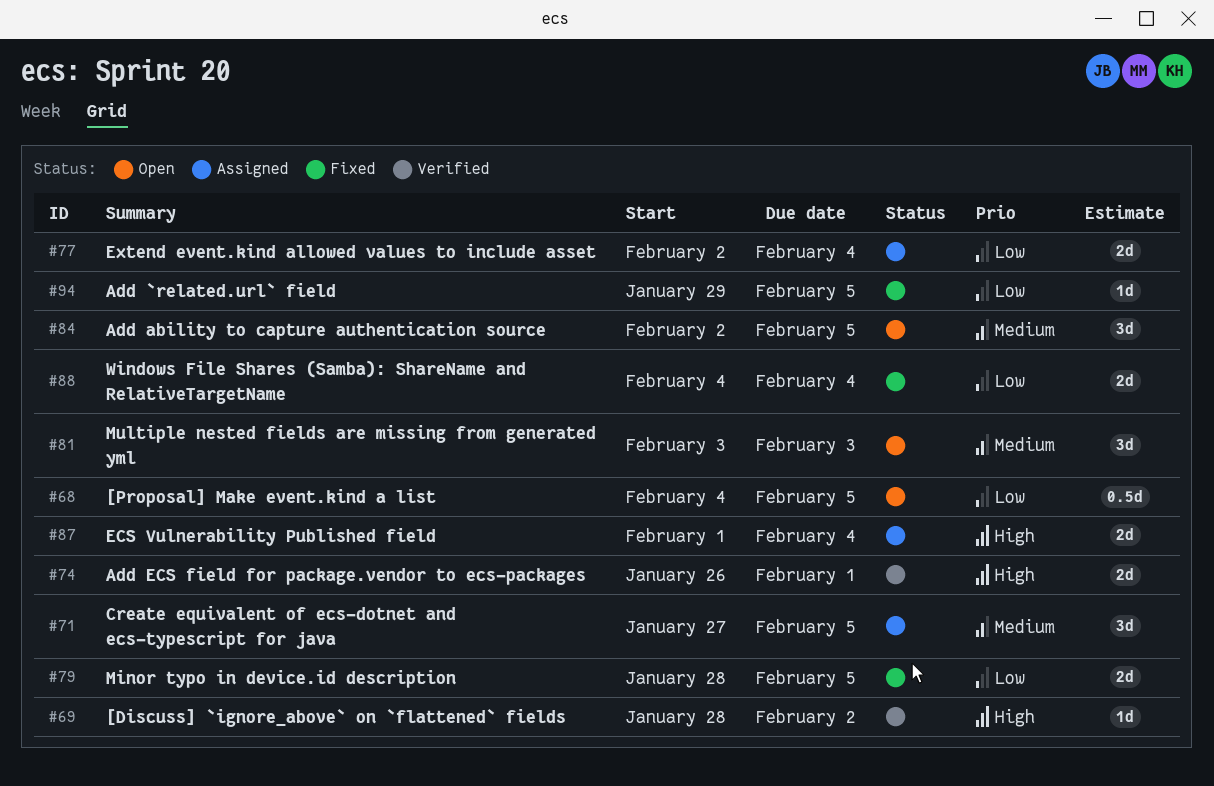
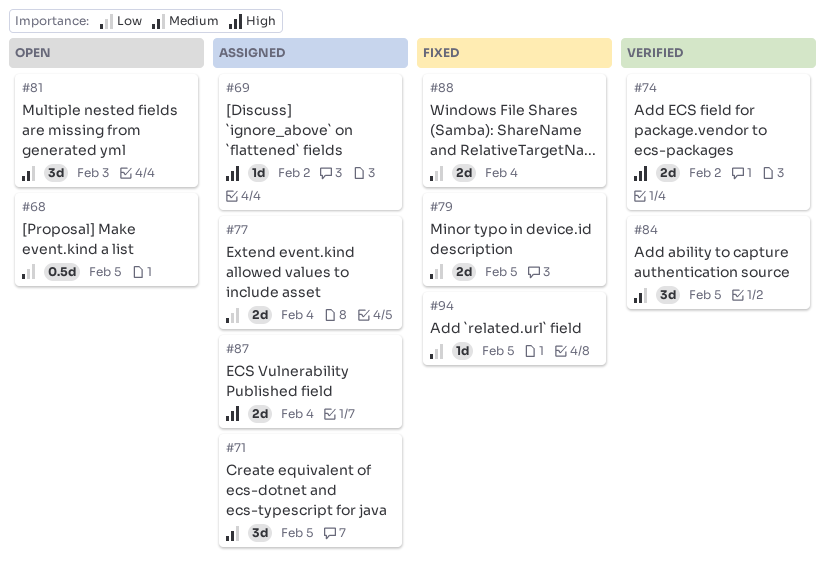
#69, status: Verified -> Assigned
#74, due: Feb 1 -> Feb 2
#84, status: Open -> Verified

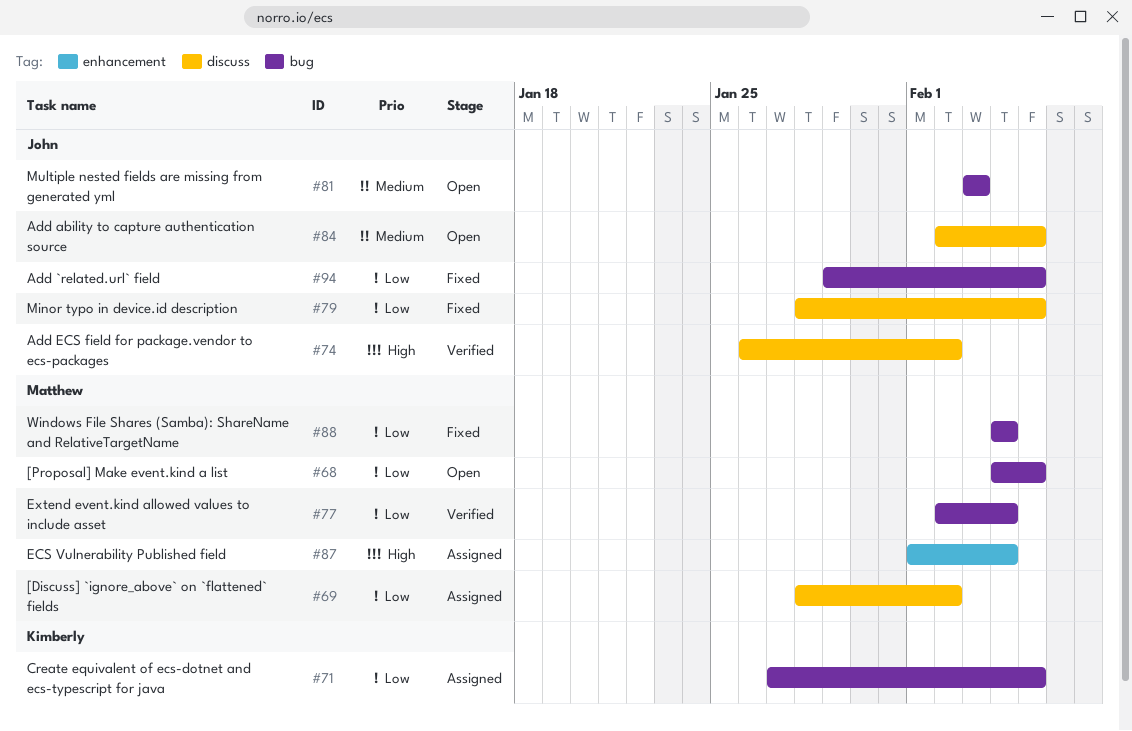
#69, priority: High -> Low
#71, priority: Medium -> Low
#77, status: Assigned -> Verified
#84, status: Verified -> Open

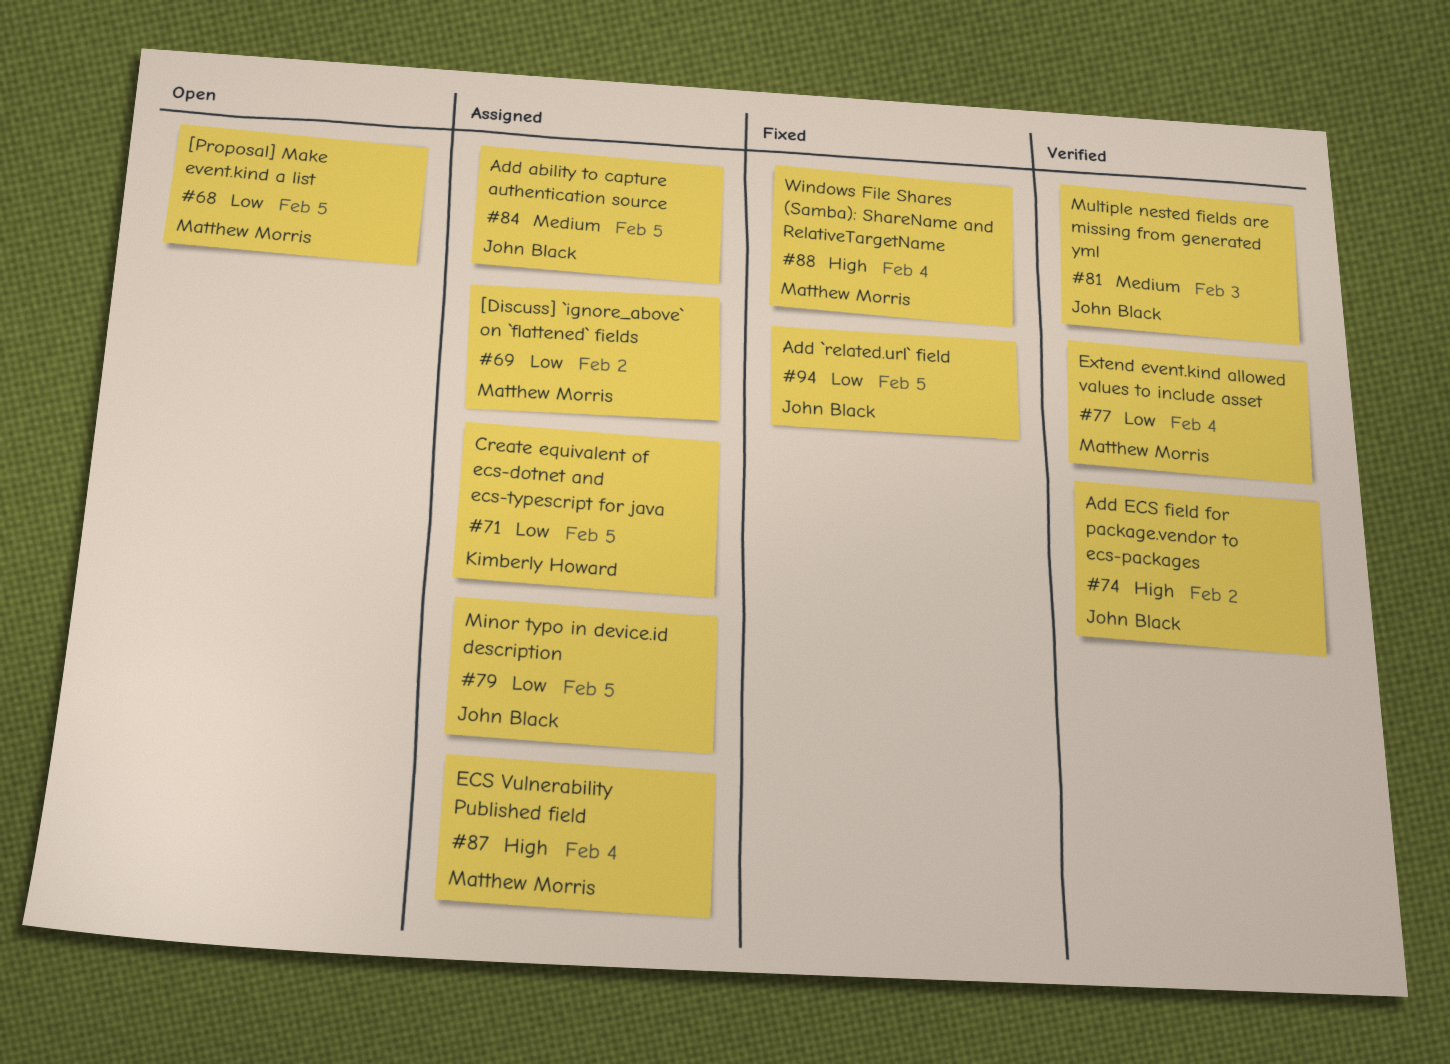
#79, status: Fixed -> Assigned
#81, status: Open -> Verified
#84, status: Open -> Assigned
#88, priority: Low -> High

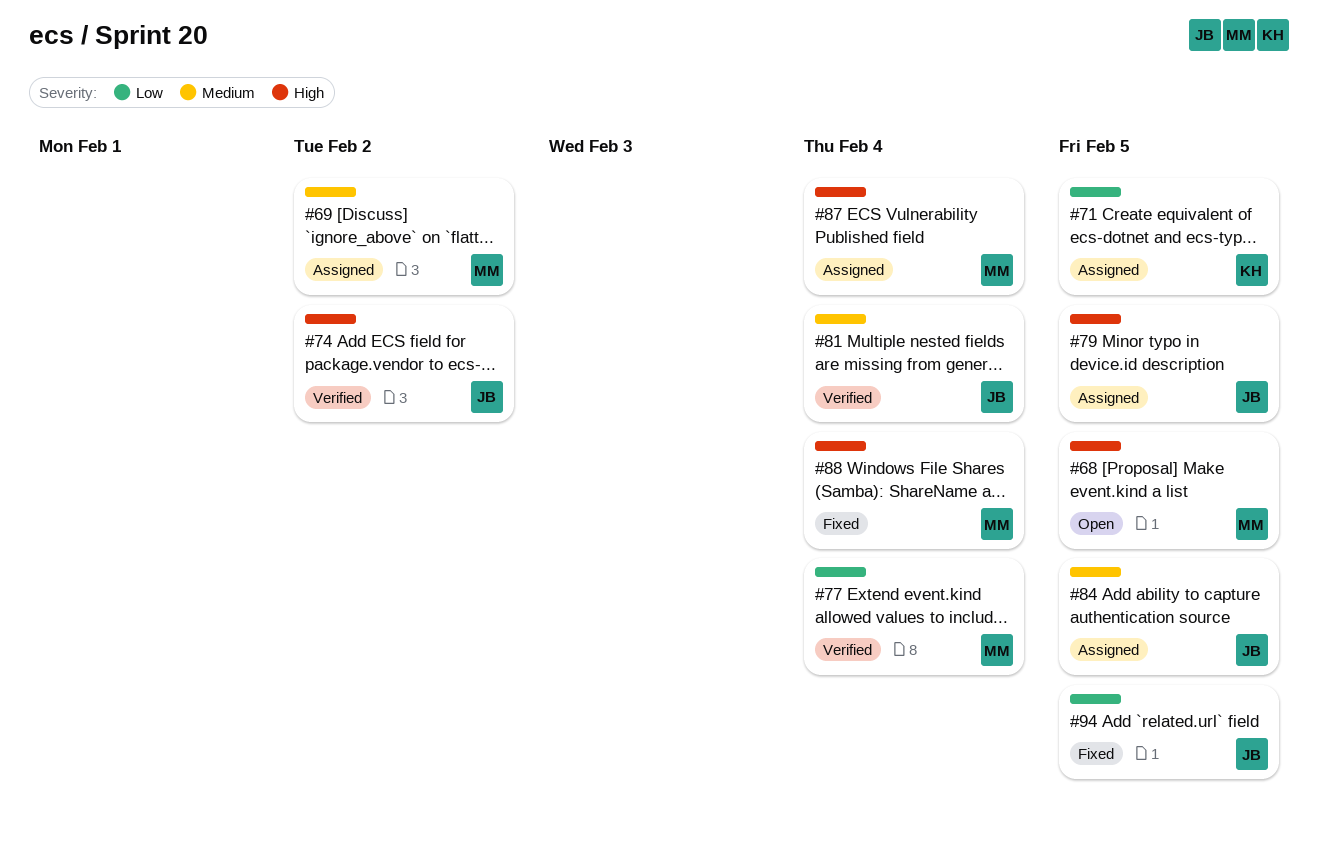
#68, priority: Low -> High
#69, priority: Low -> Medium
#79, priority: Low -> High
#81, due: Feb 3 -> Feb 4

